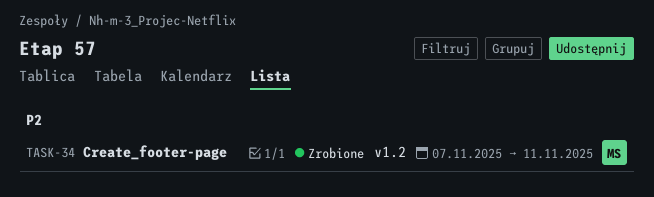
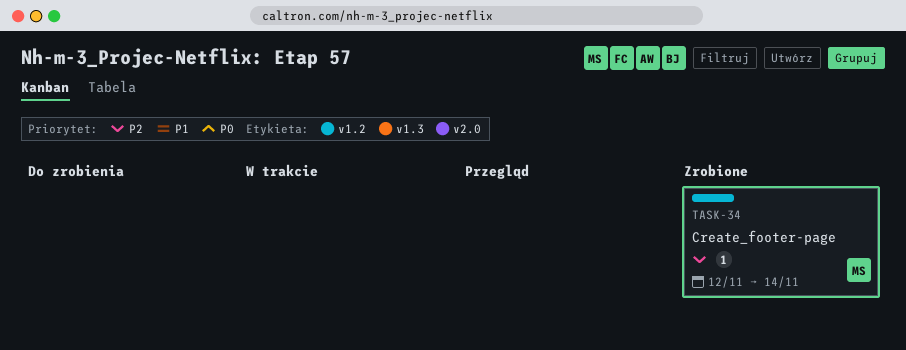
TASK-34, start: Nov 7 -> Nov 12
TASK-34, due: Nov 11 -> Nov 14

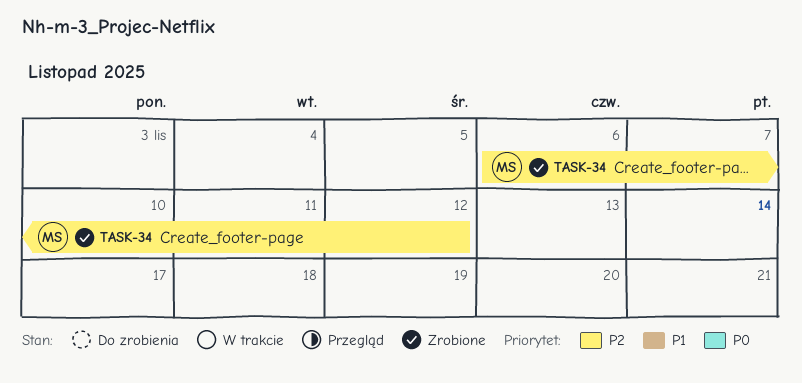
TASK-34, start: Nov 12 -> Nov 6
TASK-34, due: Nov 14 -> Nov 12

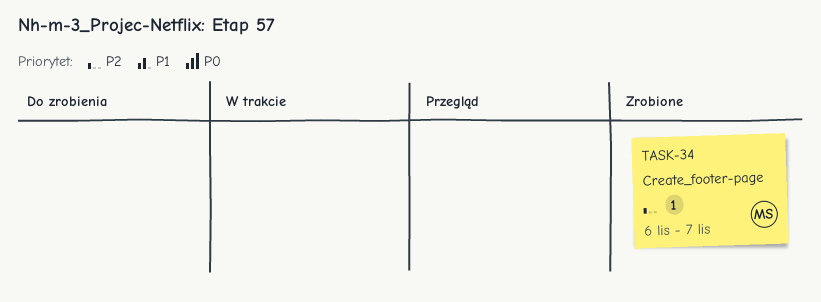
TASK-34, due: Nov 12 -> Nov 7

